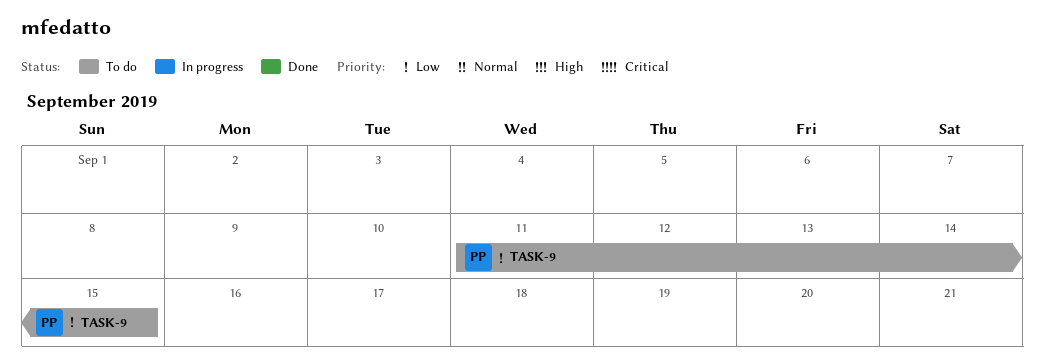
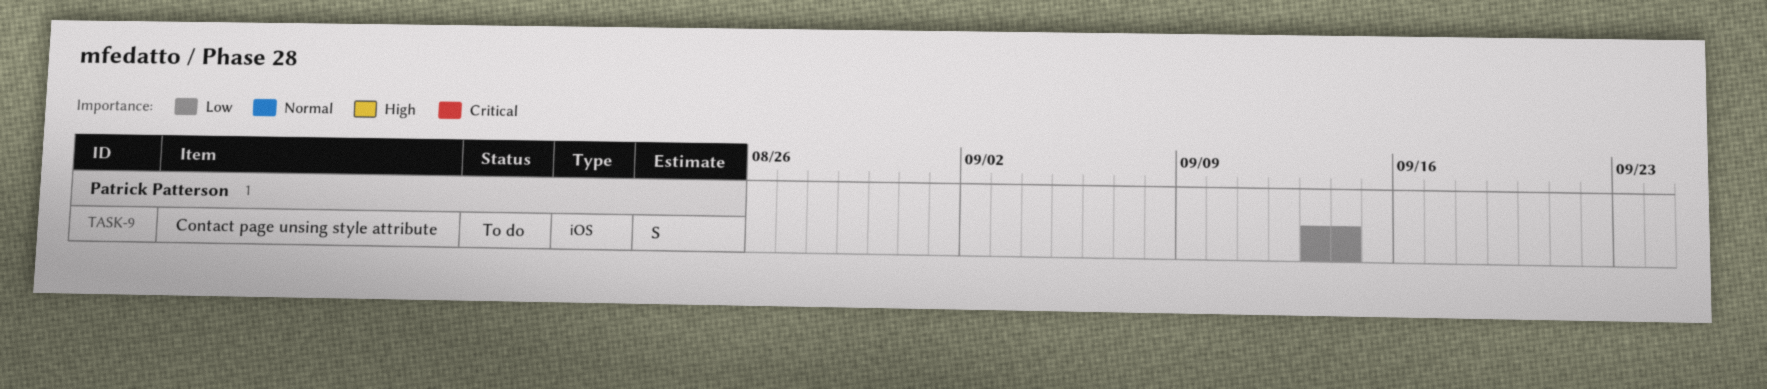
TASK-9, start: Sep 11 -> Sep 13
TASK-9, due: Sep 15 -> Sep 14

